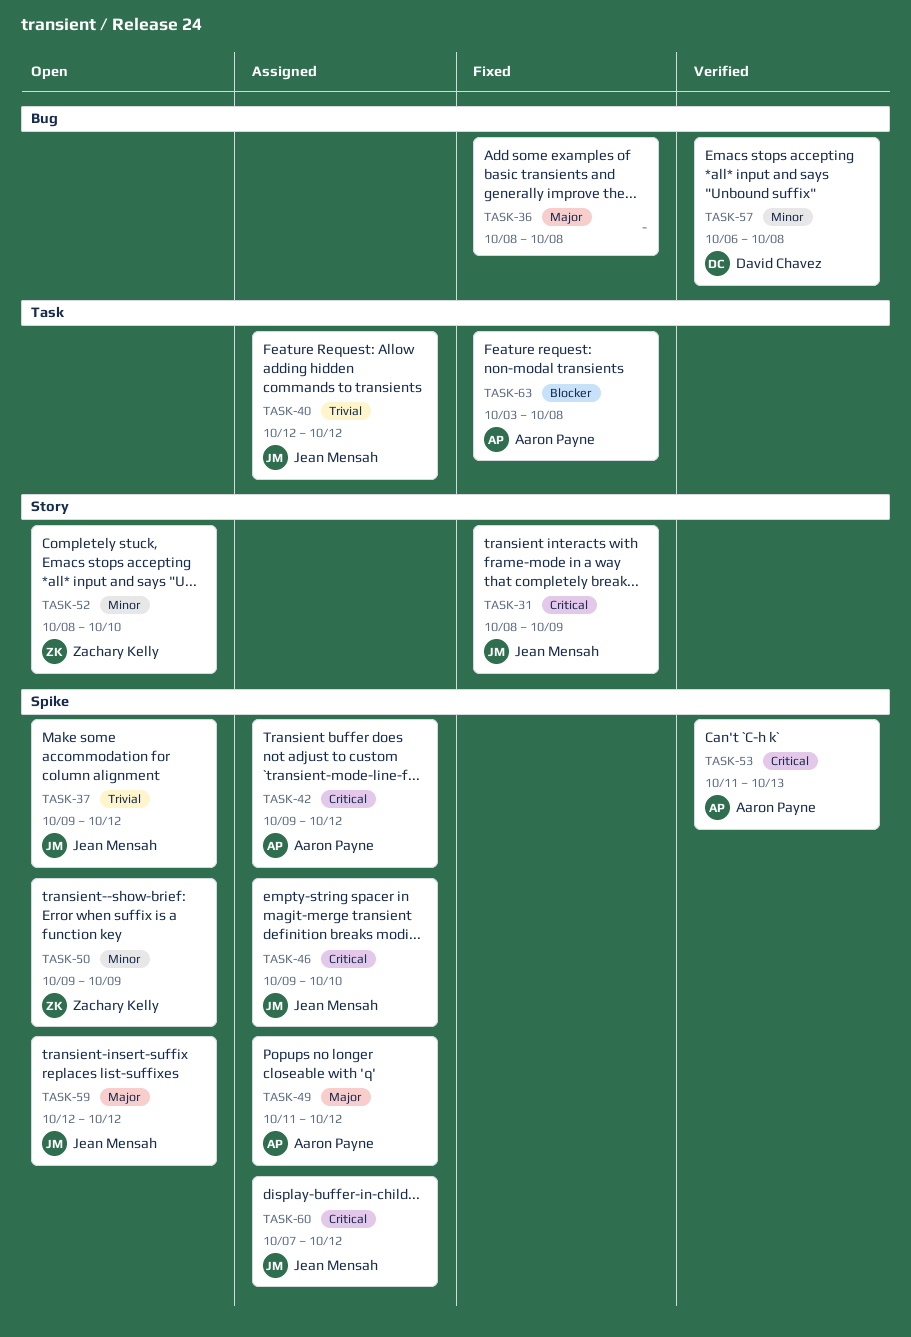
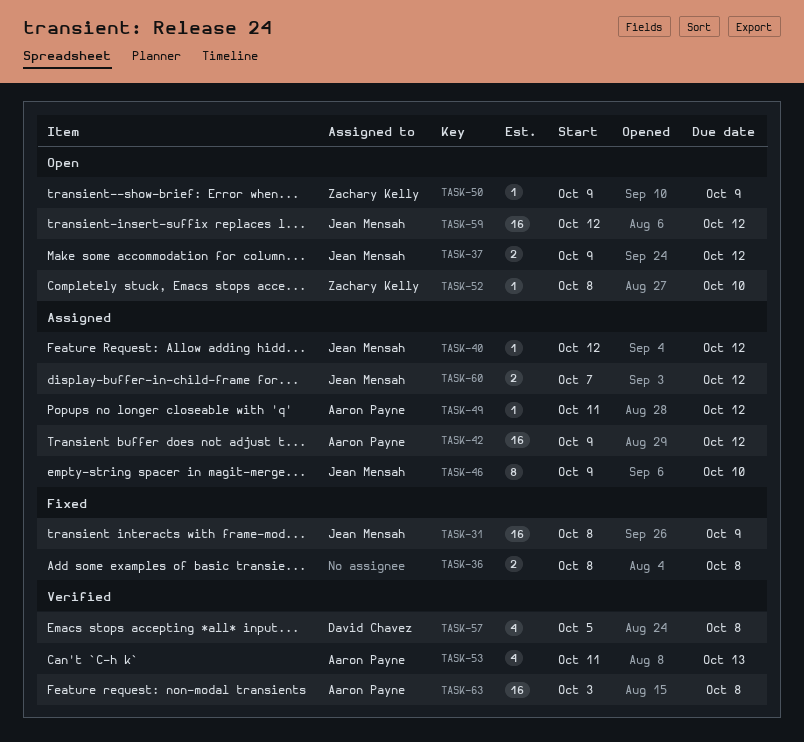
TASK-57, start: Oct 6 -> Oct 5
TASK-63, status: Fixed -> Verified

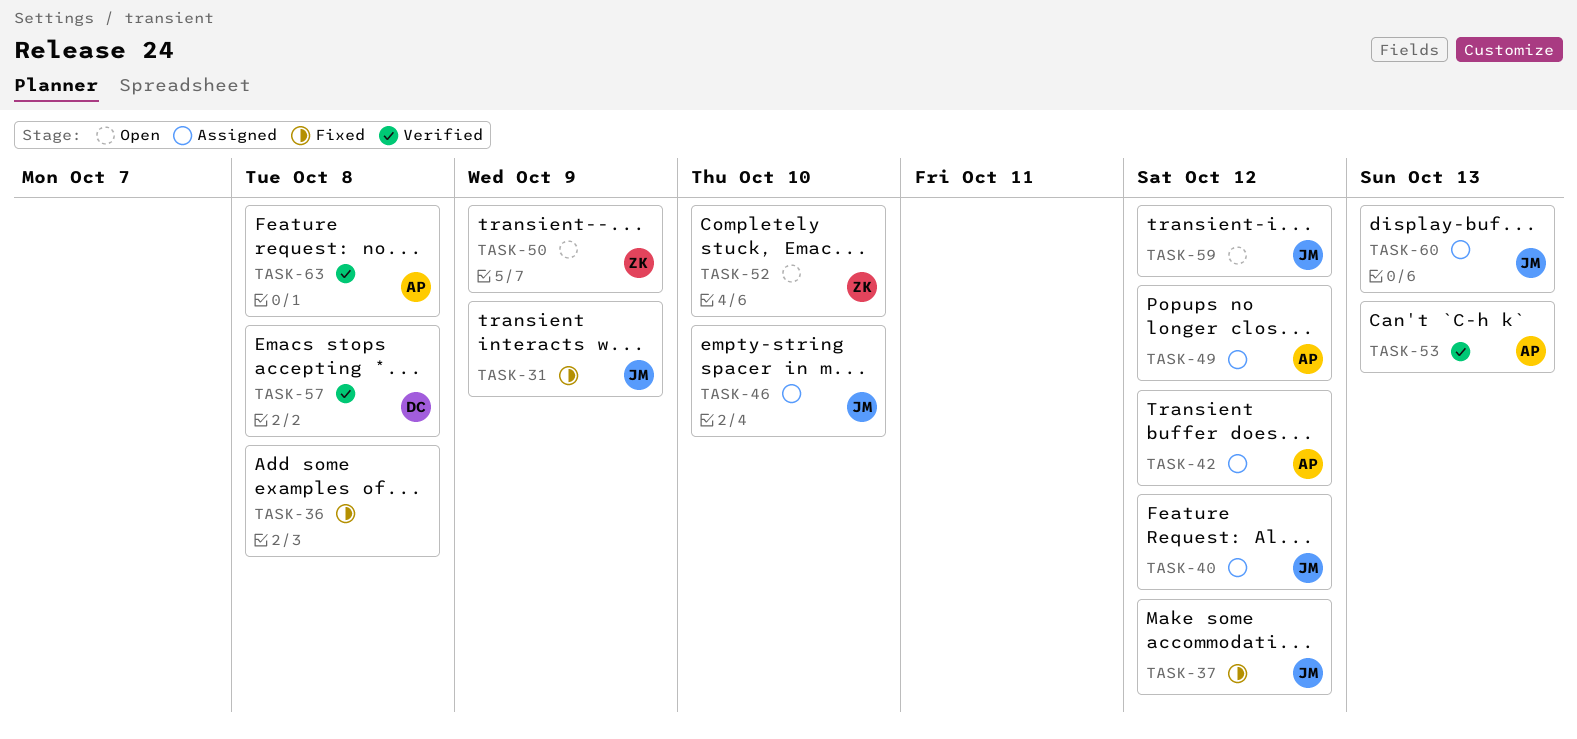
TASK-37, status: Open -> Fixed
TASK-60, due: Oct 12 -> Oct 13

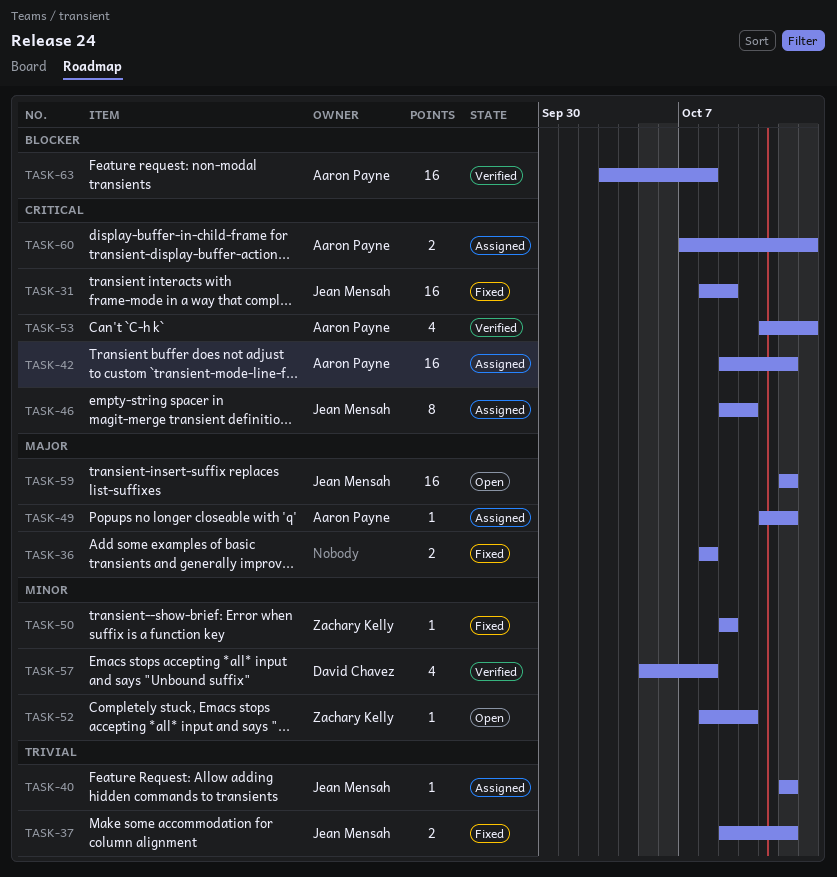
TASK-50, status: Open -> Fixed
TASK-60, owner: Jean Mensah -> Aaron Payne

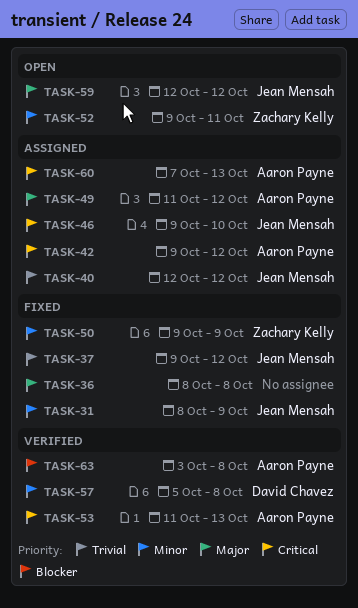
TASK-31, priority: Critical -> Minor
TASK-52, start: Oct 8 -> Oct 9
TASK-52, due: Oct 10 -> Oct 11

